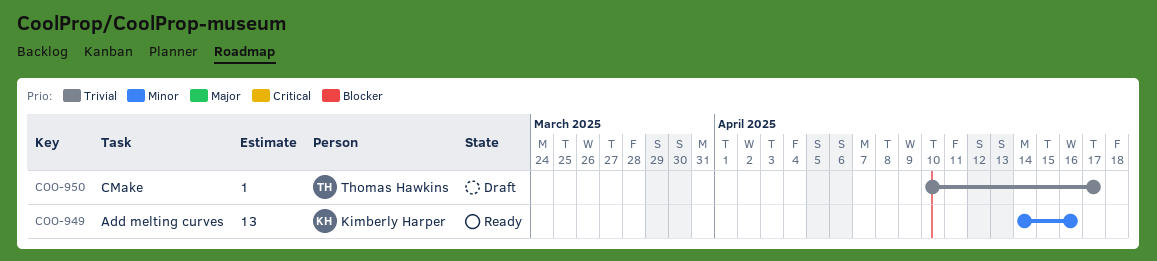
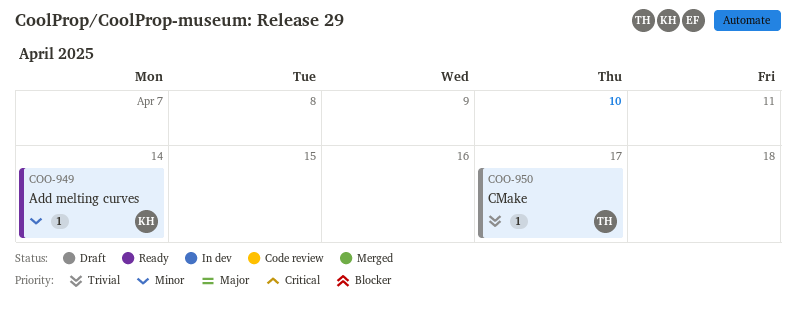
COO-949, estimate: 13 -> 1
COO-949, due: Apr 16 -> Apr 14

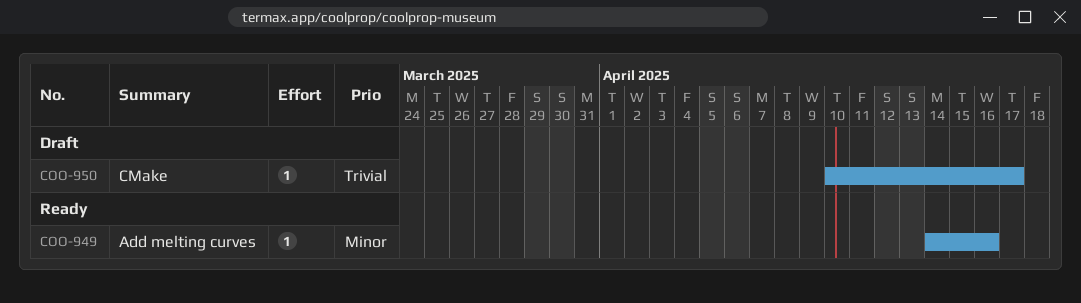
COO-949, due: Apr 14 -> Apr 16

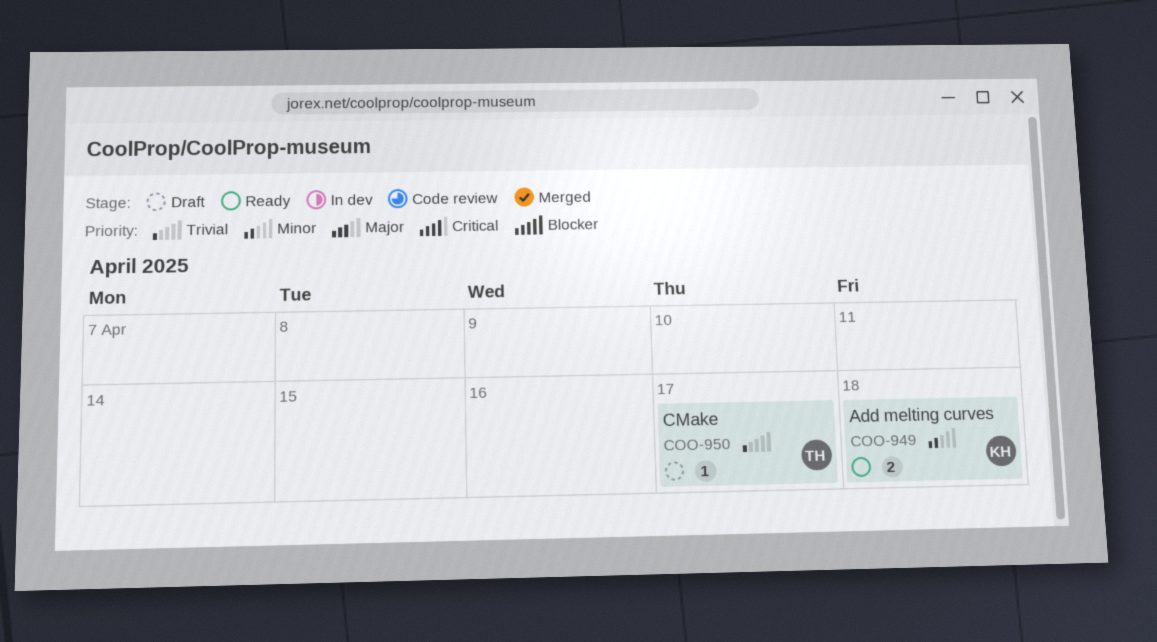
COO-949, estimate: 1 -> 2
COO-949, due: Apr 16 -> Apr 18

